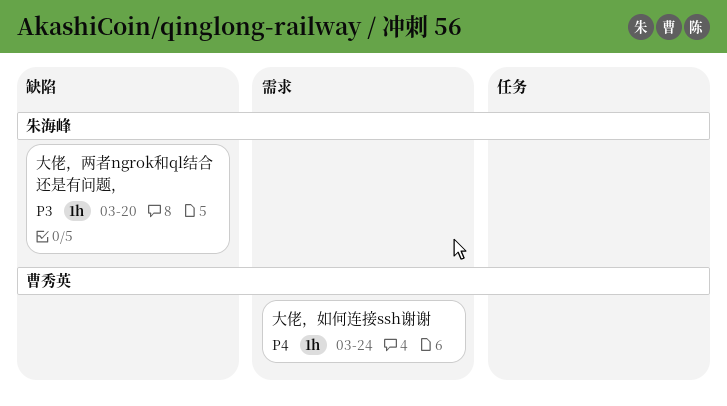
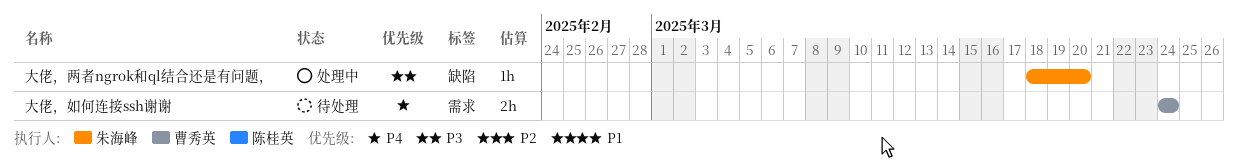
大佬，如何连接ssh谢谢, estimate: 1h -> 2h

